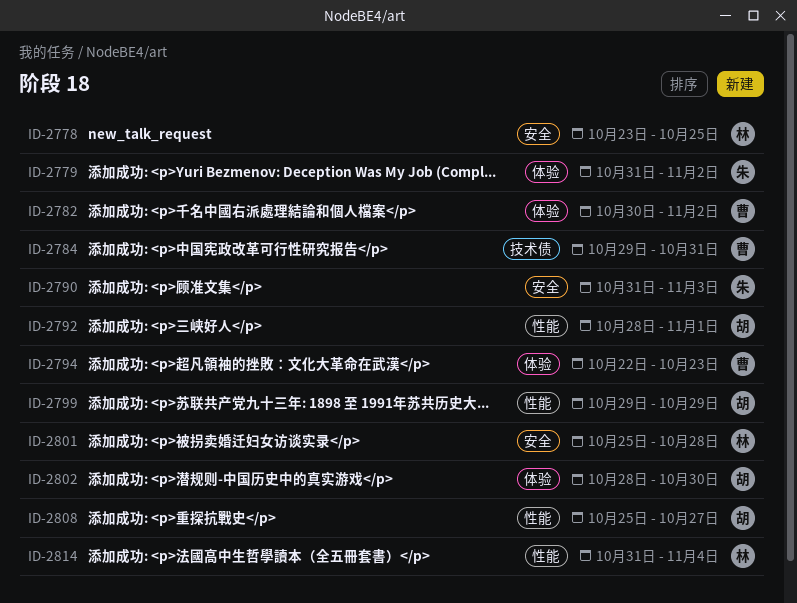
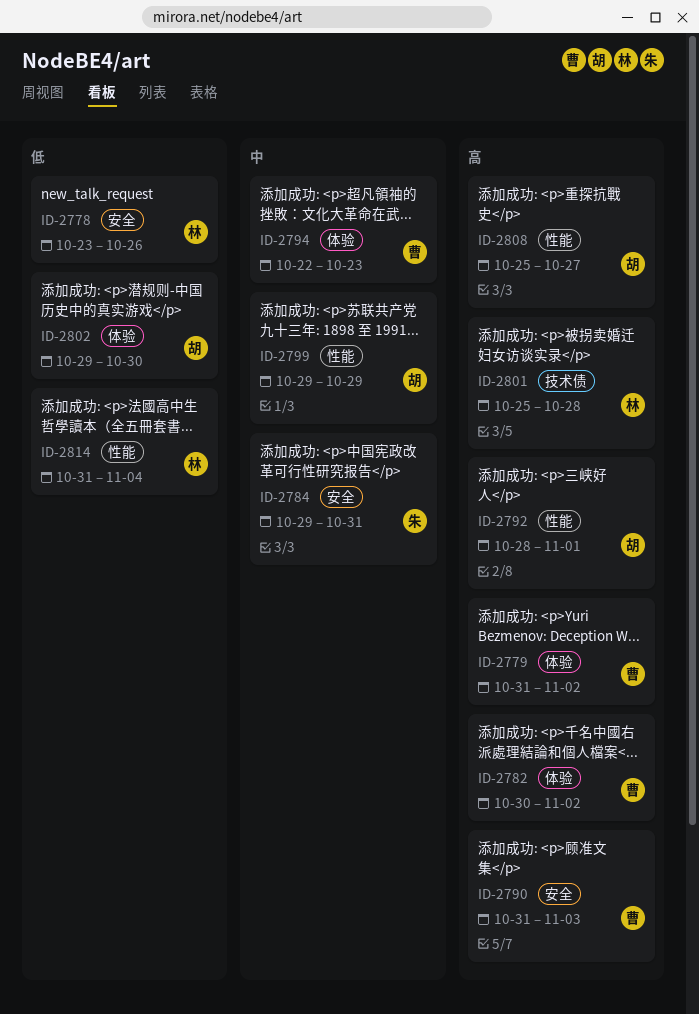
ID-2778, due: Oct 25 -> Oct 26
ID-2779, owner: 朱 -> 曹
ID-2784, owner: 曹 -> 朱
ID-2784, label: 技术债 -> 安全
ID-2790, owner: 朱 -> 曹
ID-2801, label: 安全 -> 技术债
ID-2802, start: Oct 28 -> Oct 29

